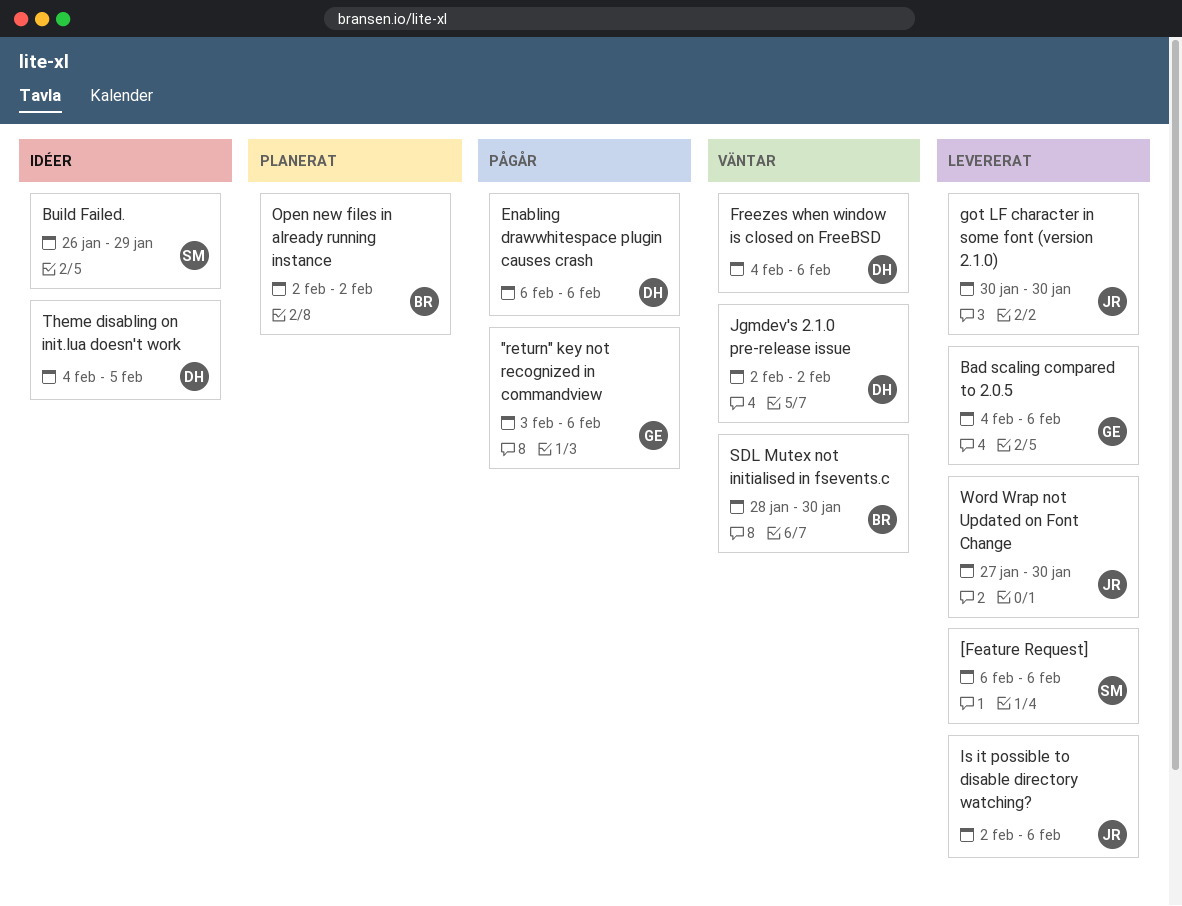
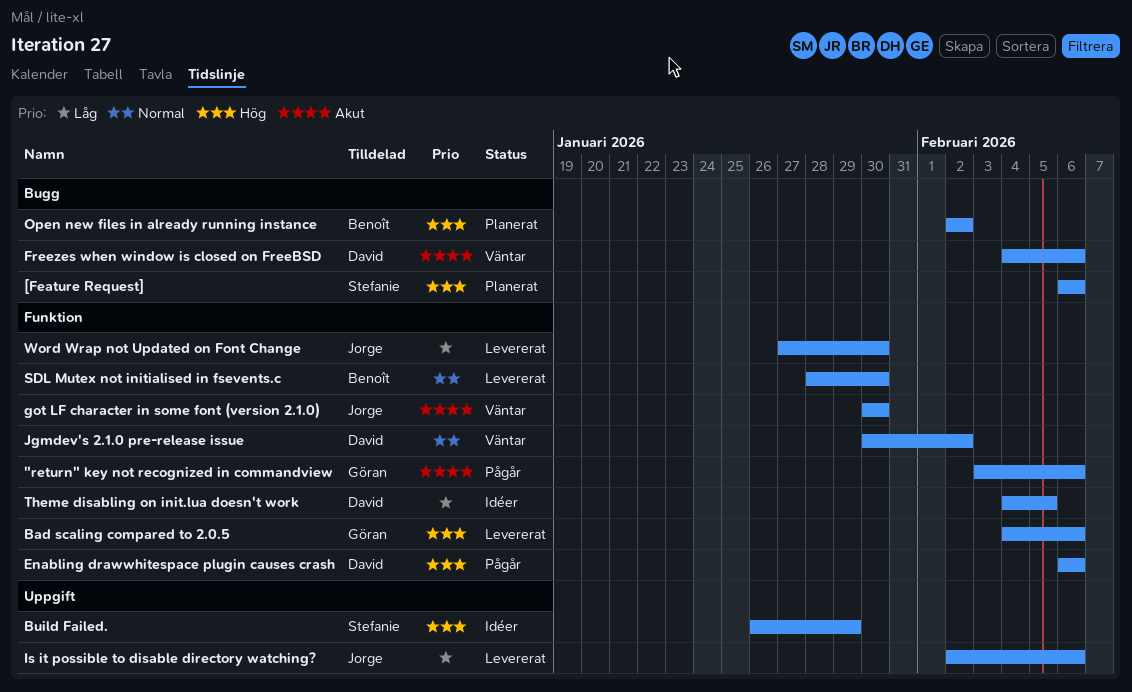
[Feature Request], status: Levererat -> Planerat
got LF character in some font (version 2.1.0), status: Levererat -> Väntar
Jgmdev's 2.1.0 pre-release issue, start: Feb 2 -> Jan 30
SDL Mutex not initialised in fsevents.c, status: Väntar -> Levererat

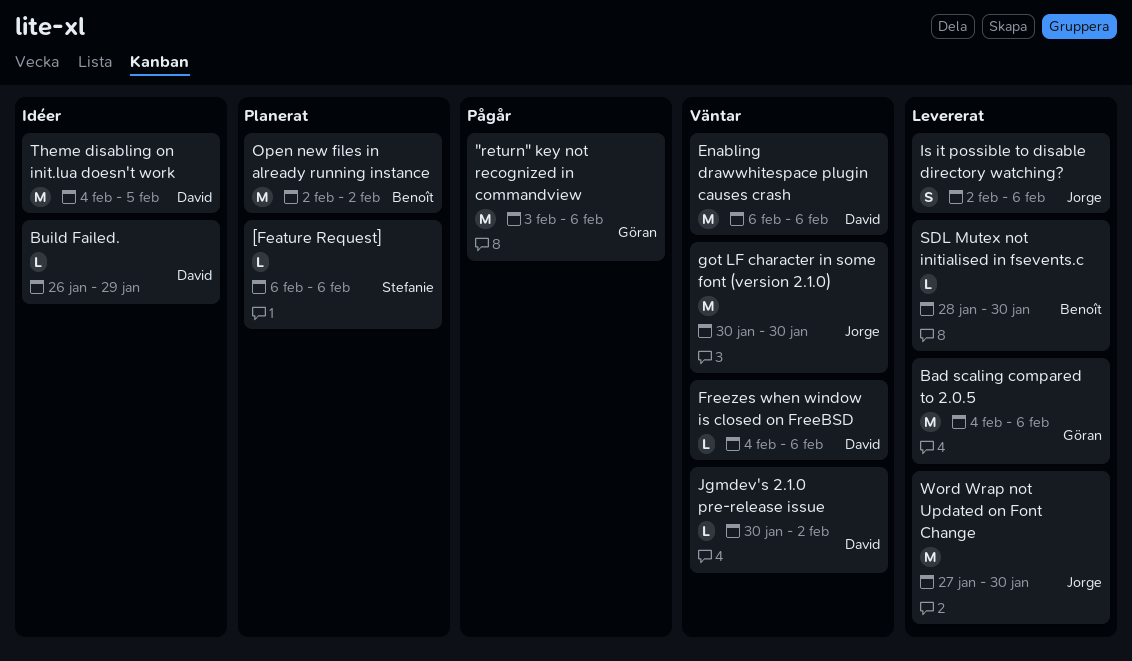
Build Failed., owner: Stefanie -> David
Enabling drawwhitespace plugin causes crash, status: Pågår -> Väntar

